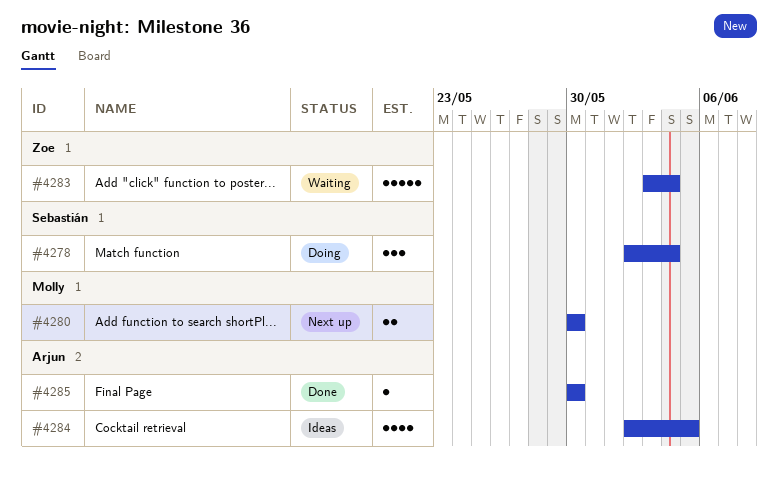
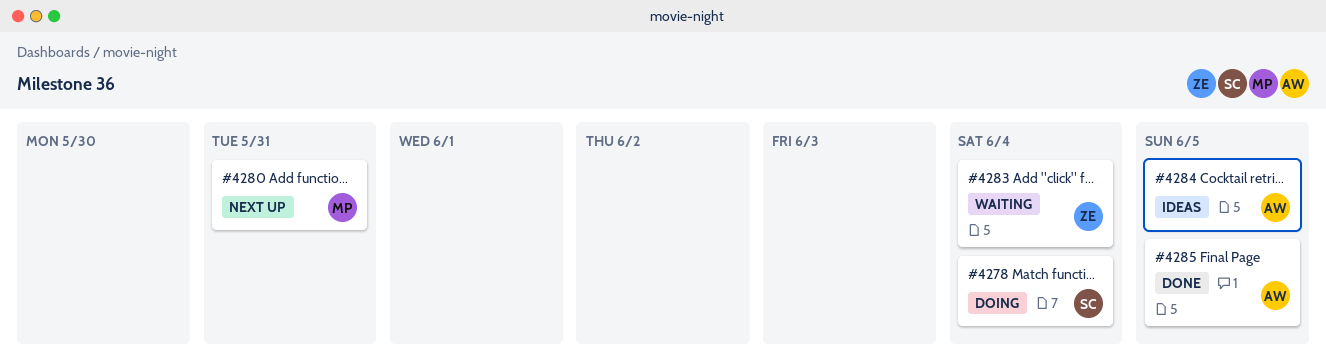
#4280, due: May 30 -> May 31
#4285, due: May 30 -> Jun 5

